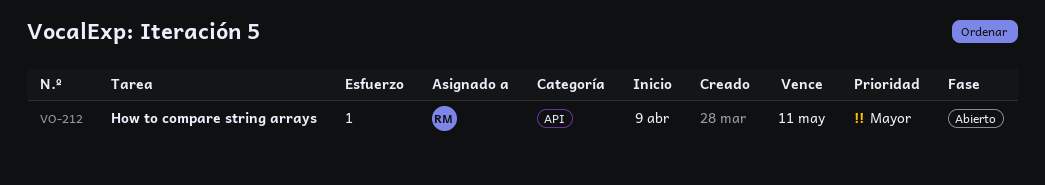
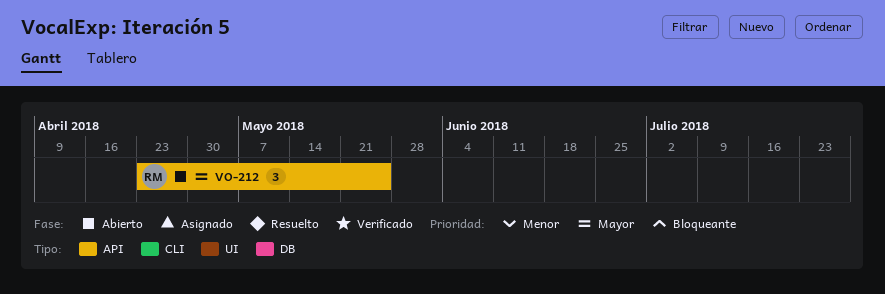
VO-212, estimate: 1 -> 3
VO-212, start: Apr 9 -> Apr 23
VO-212, due: May 11 -> May 25

